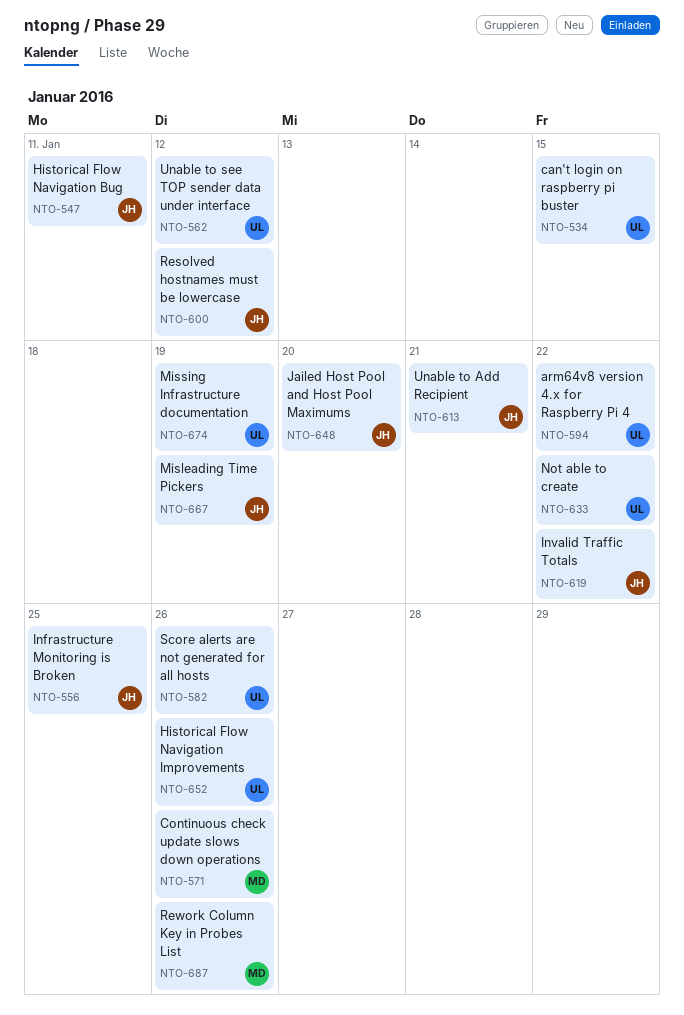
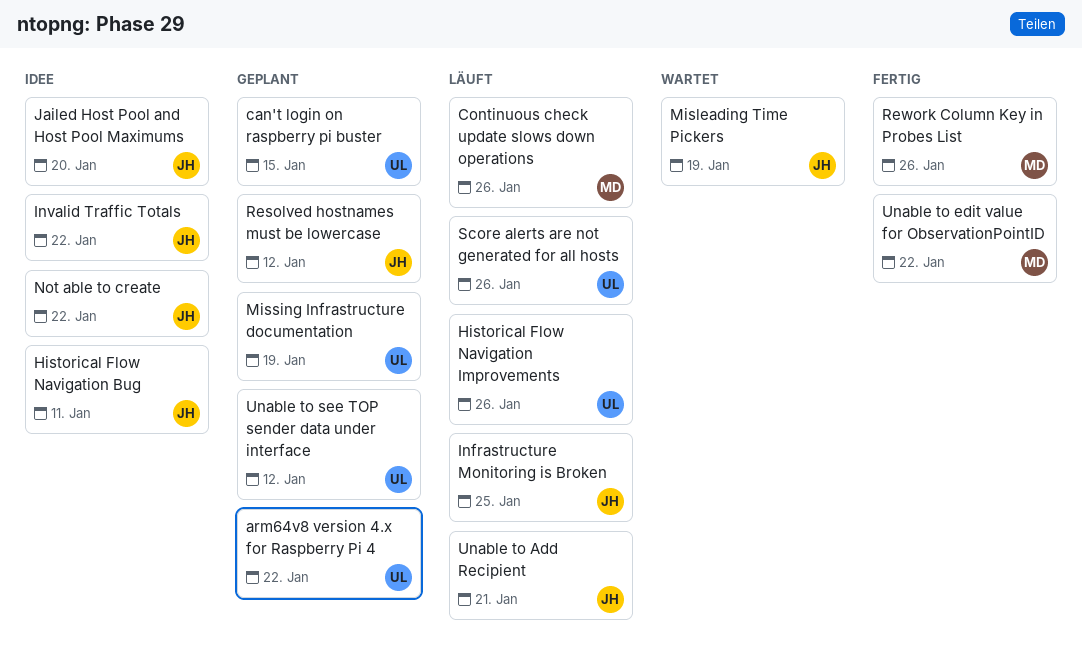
Not able to create, owner: UL -> JH
Unable to edit value for ObservationPointID: none -> present

